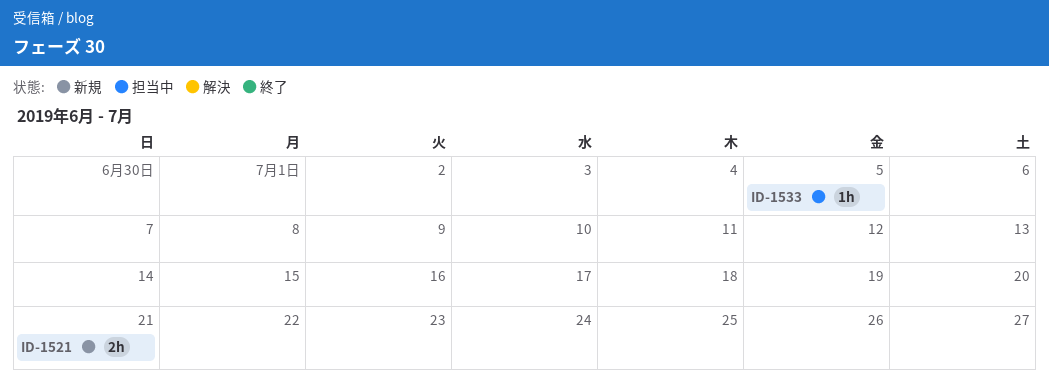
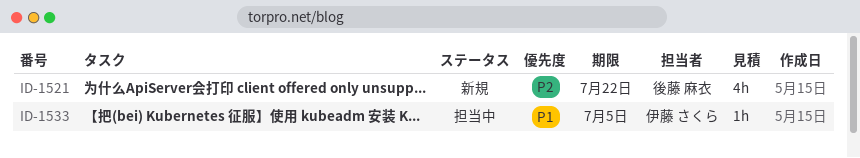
ID-1521, estimate: 2h -> 4h
ID-1521, due: Jul 21 -> Jul 22

